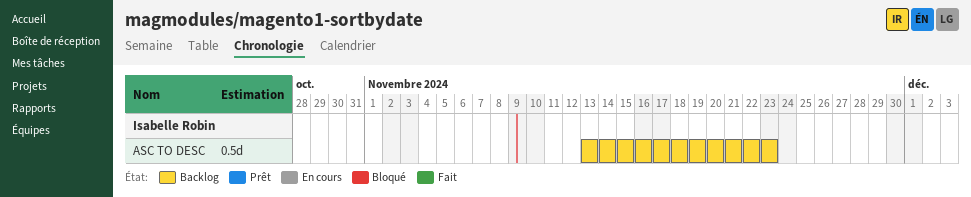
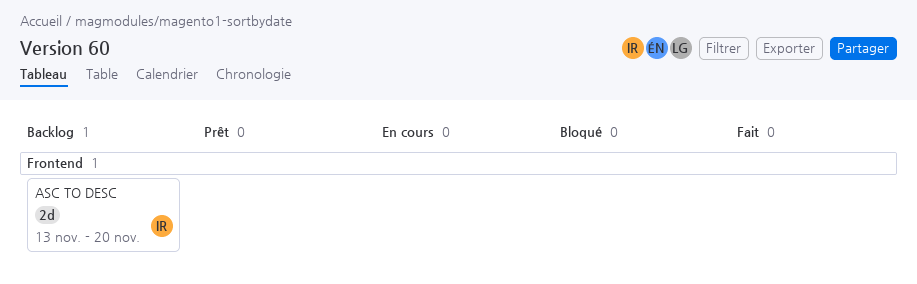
ASC TO DESC, estimate: 0.5d -> 2d
ASC TO DESC, due: Nov 23 -> Nov 20

